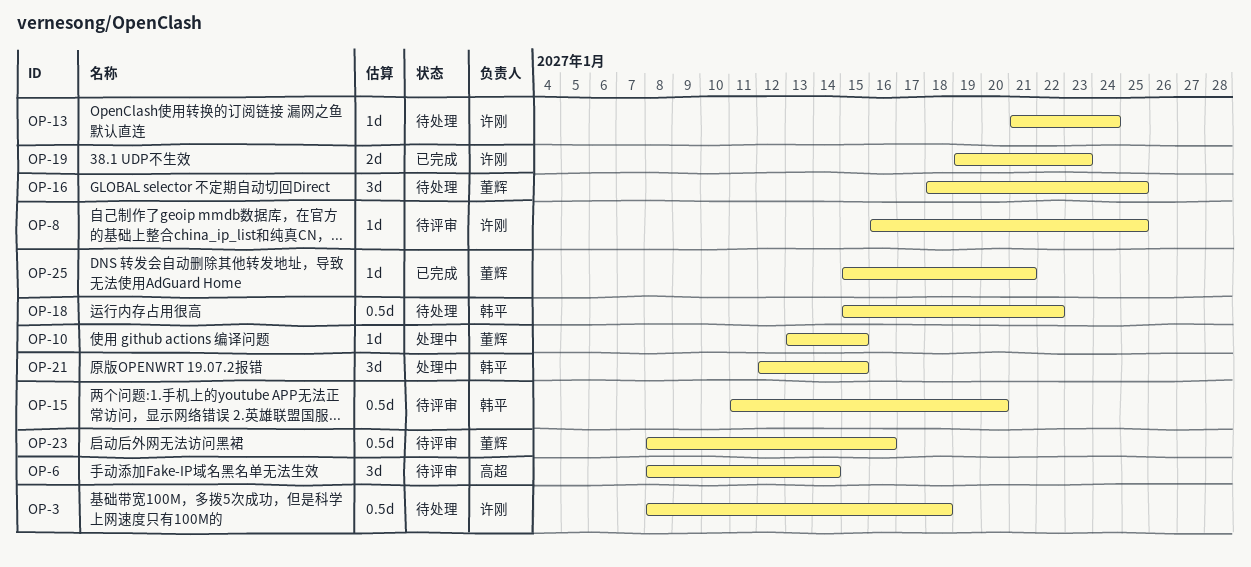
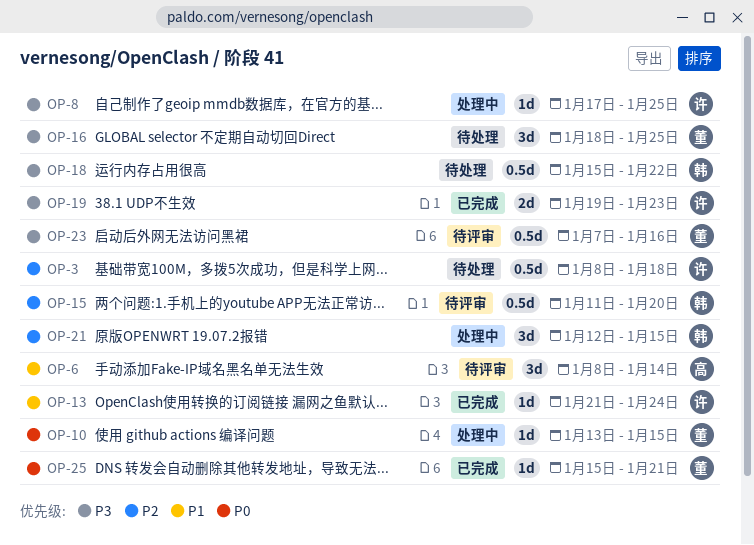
OP-8, status: 待评审 -> 处理中
OP-8, start: Jan 16 -> Jan 17
OP-13, status: 待处理 -> 已完成
OP-23, start: Jan 8 -> Jan 7

